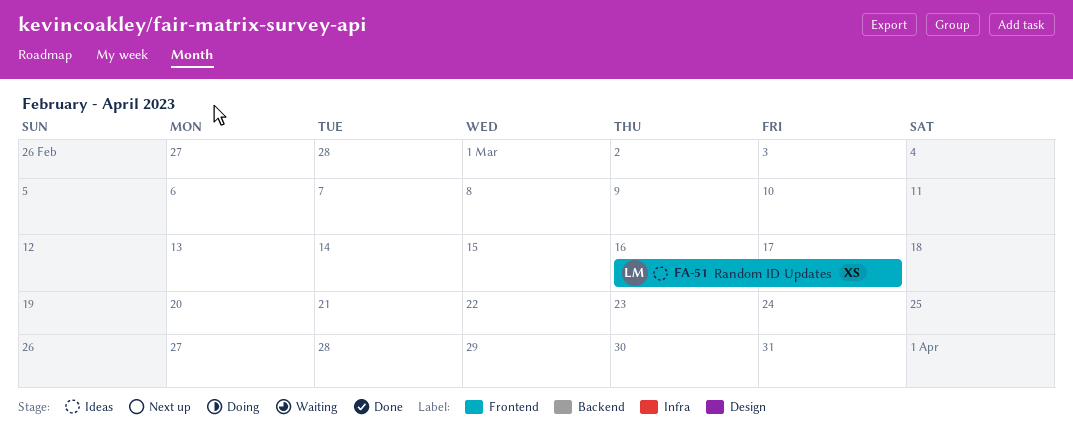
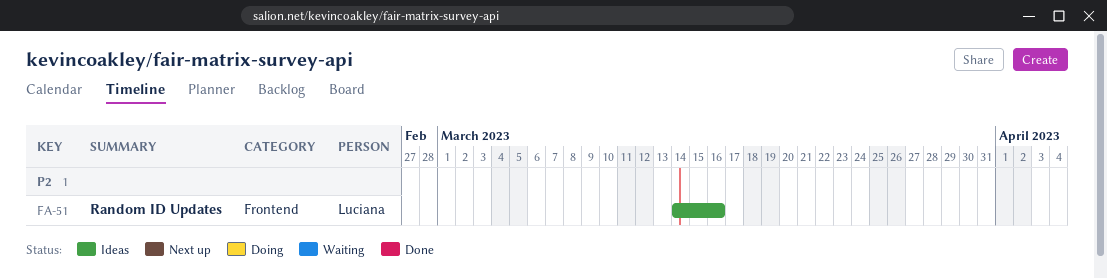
FA-51, start: Mar 16 -> Mar 14
FA-51, due: Mar 17 -> Mar 16

